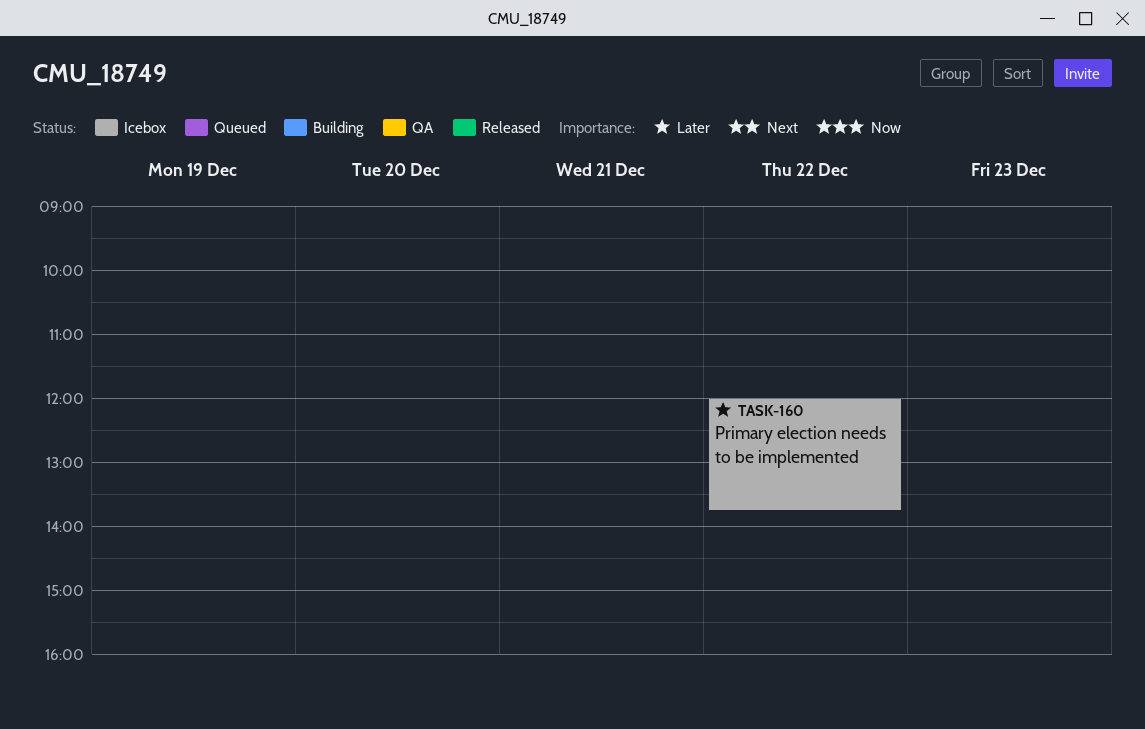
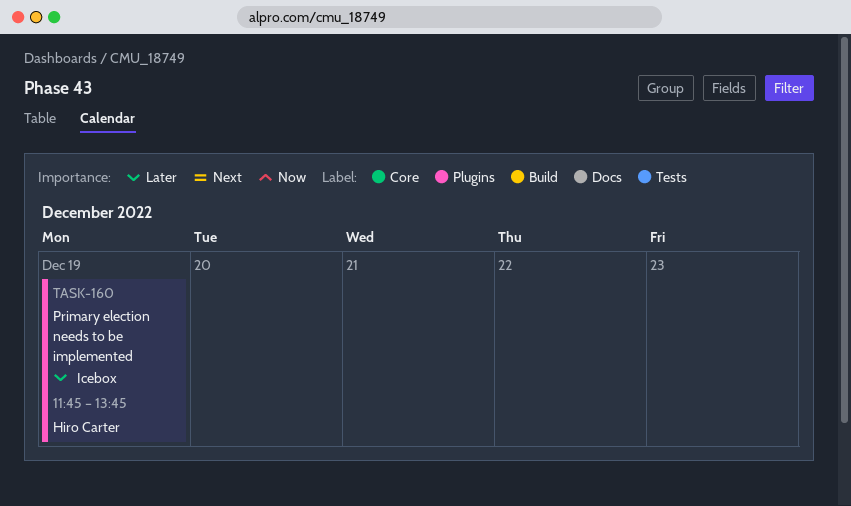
TASK-160, day: Dec 22 -> Dec 19
TASK-160, begins: 12:00 -> 11:45

